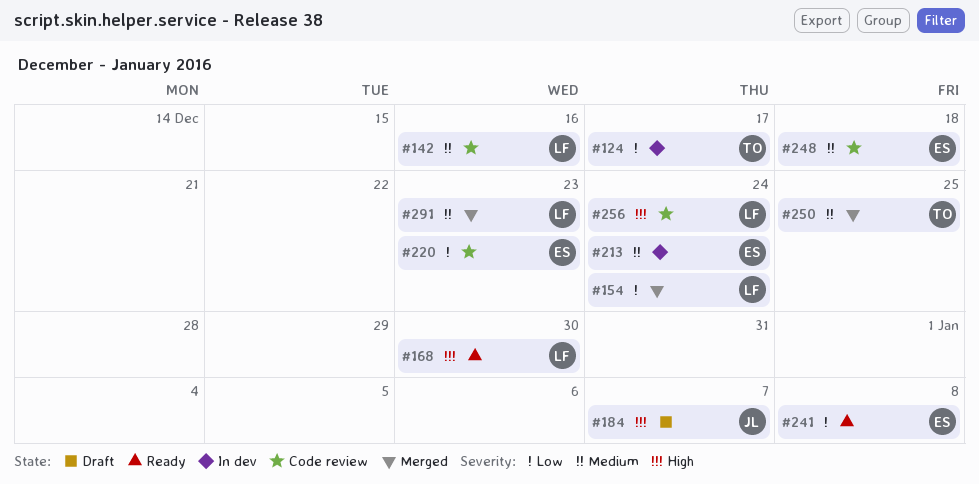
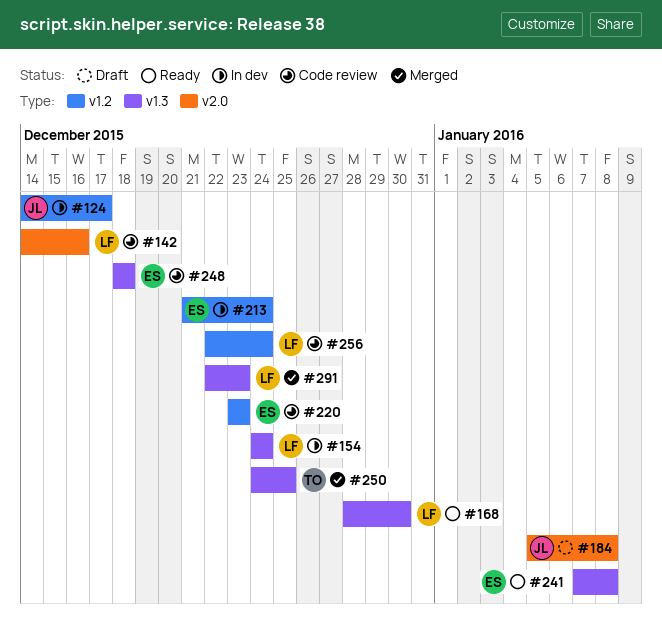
#124, owner: TO -> JL
#154, status: Merged -> In dev
#184, due: Jan 7 -> Jan 8

